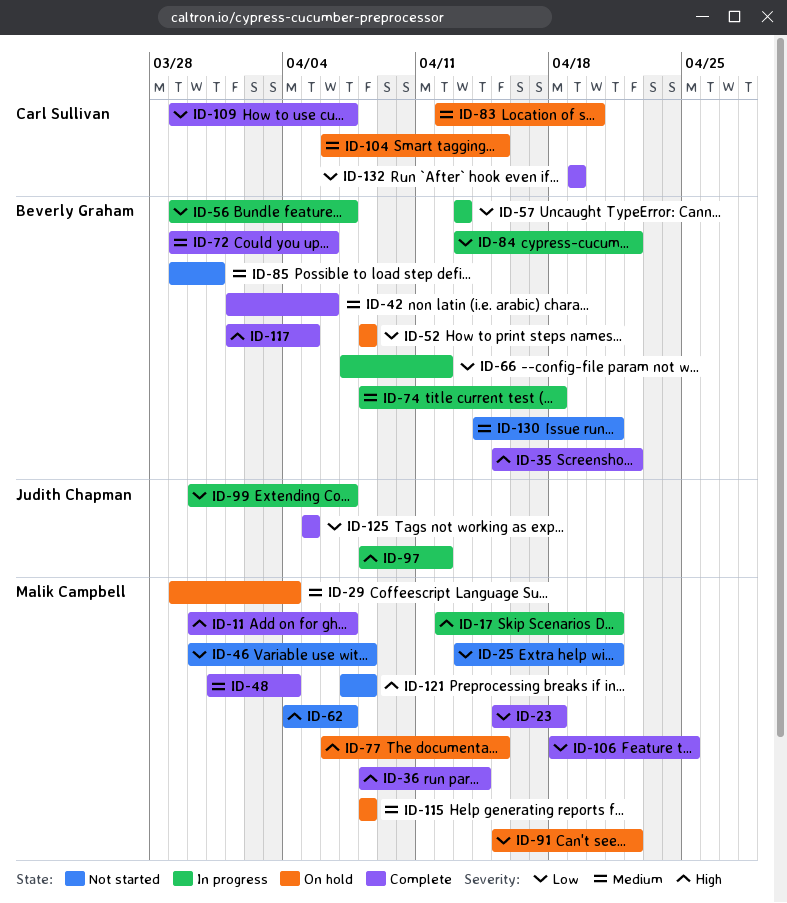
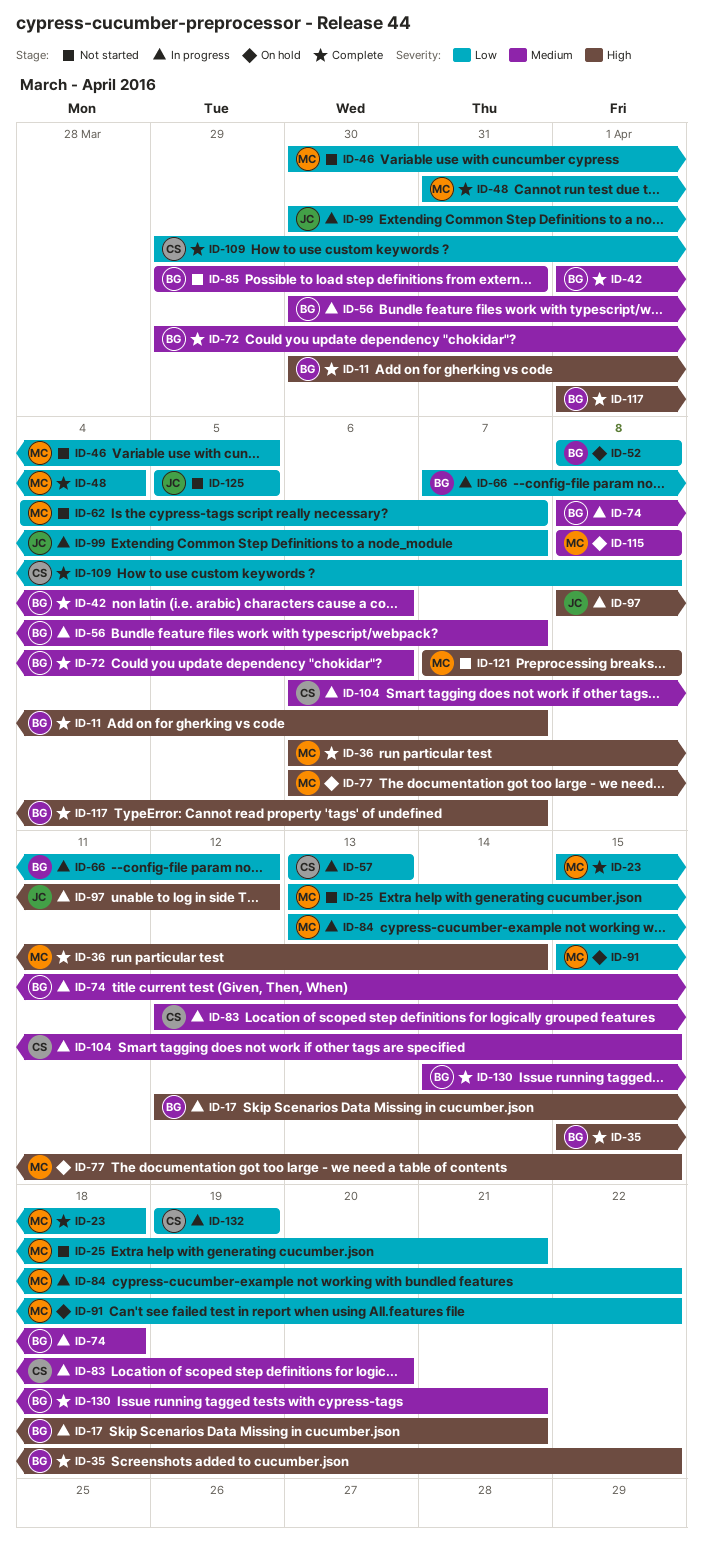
ID-11, owner: Malik Campbell -> Beverly Graham
ID-17, owner: Malik Campbell -> Beverly Graham
ID-29: present -> none
ID-36, start: Apr 8 -> Apr 6
ID-46, due: Apr 8 -> Apr 5
ID-48, priority: Medium -> Low
ID-56, priority: Low -> Medium
ID-56, start: Mar 29 -> Mar 30
ID-57, owner: Beverly Graham -> Carl Sullivan
ID-62, priority: High -> Low
ID-83, status: On hold -> In progress
ID-84, owner: Beverly Graham -> Malik Campbell
ID-104, status: On hold -> In progress
ID-106: present -> none
ID-109, due: Apr 7 -> Apr 8
ID-117, due: Apr 5 -> Apr 7
ID-125, status: Complete -> Not started
ID-130, status: Not started -> Complete
ID-132, status: Complete -> In progress

